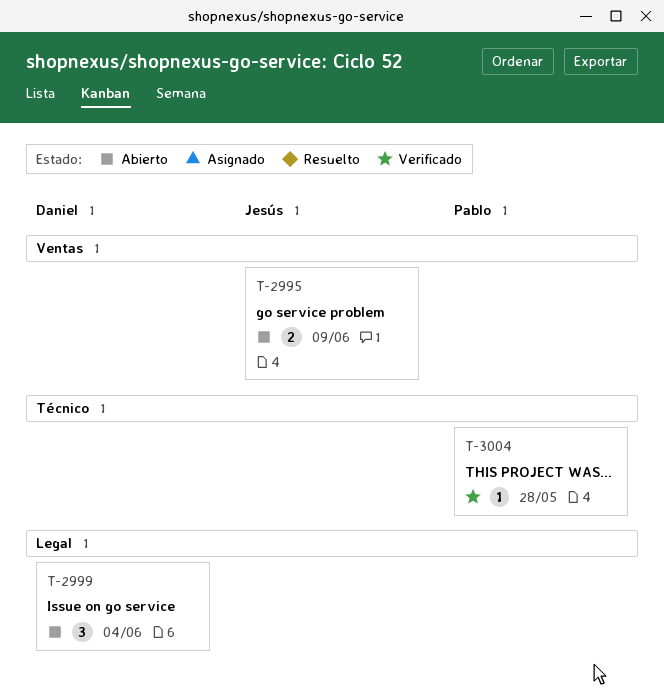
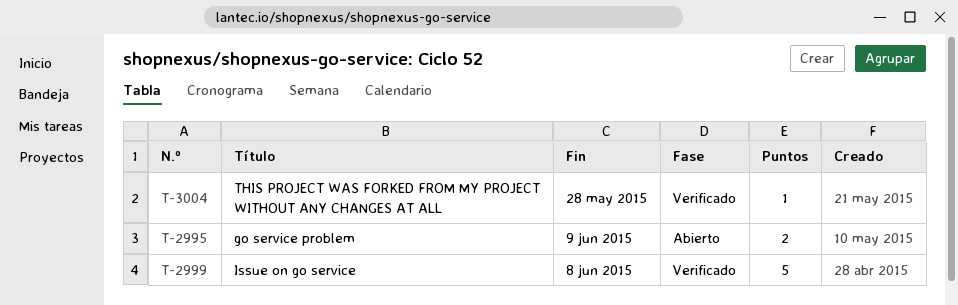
T-2999, status: Abierto -> Verificado
T-2999, estimate: 3 -> 5
T-2999, due: Jun 4 -> Jun 8

